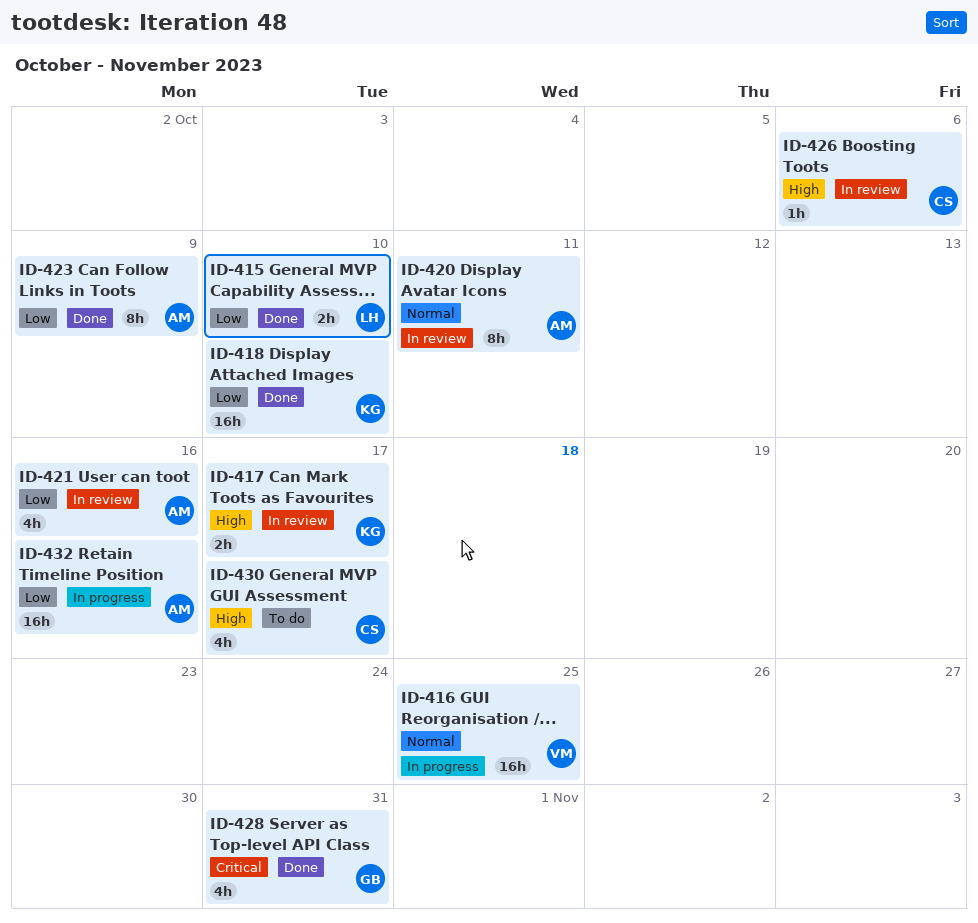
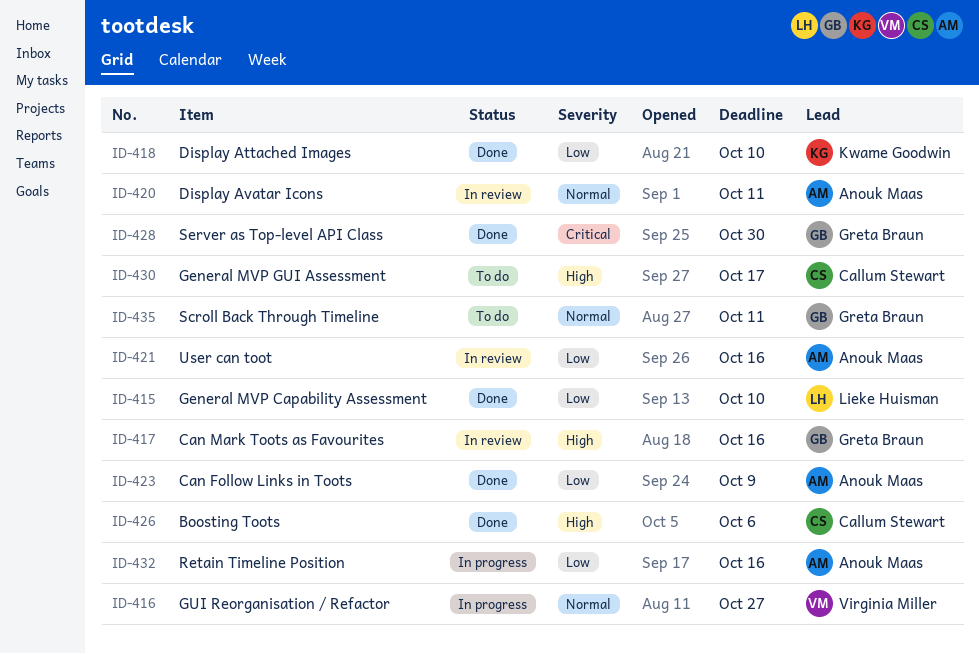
ID-416, due: Oct 25 -> Oct 27
ID-417, owner: Kwame Goodwin -> Greta Braun
ID-417, due: Oct 17 -> Oct 16
ID-426, status: In review -> Done
ID-428, due: Oct 31 -> Oct 30
ID-435: none -> present

